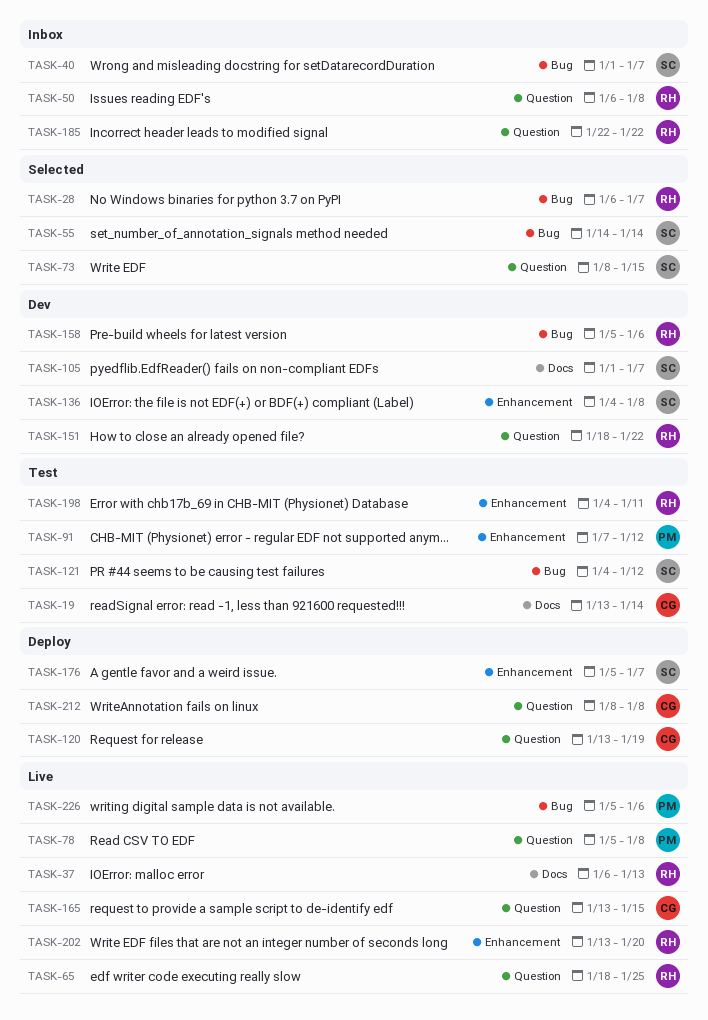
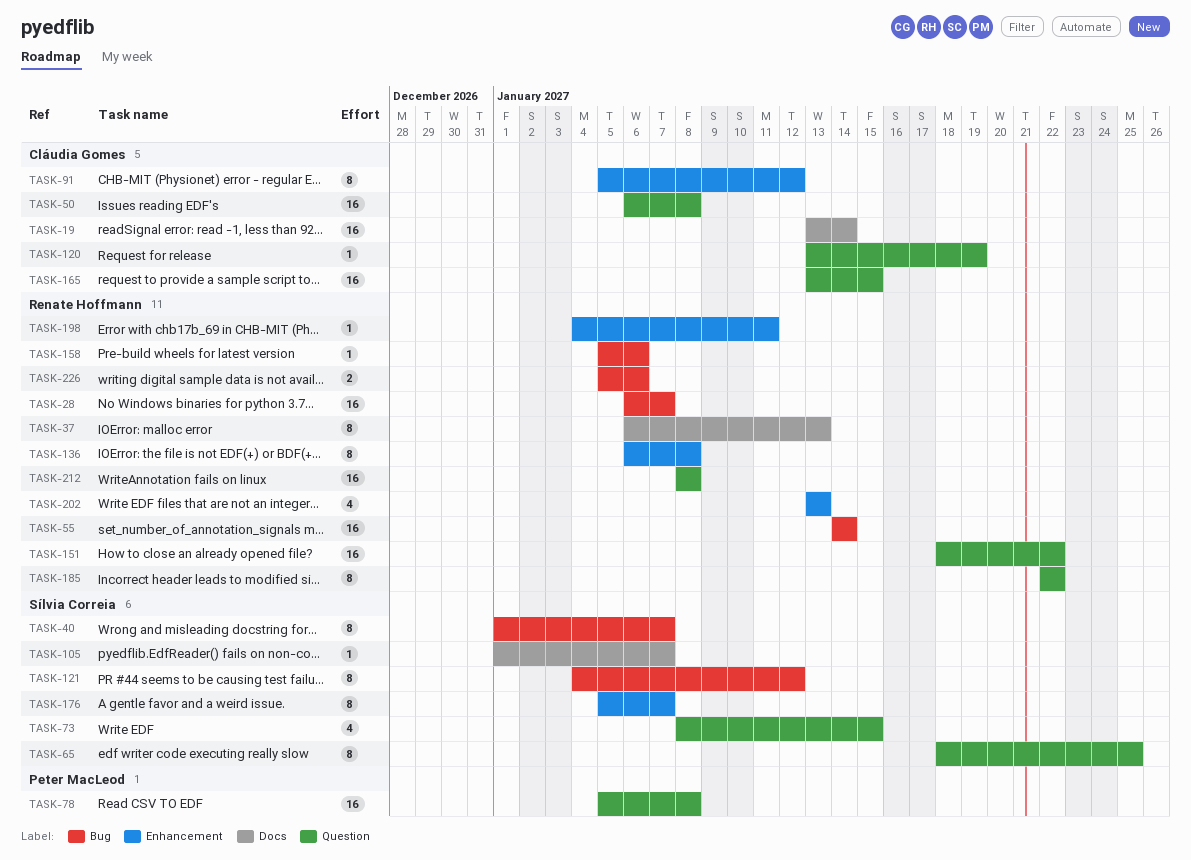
TASK-50, owner: Renate Hoffmann -> Cláudia Gomes
TASK-55, owner: Sílvia Correia -> Renate Hoffmann
TASK-65, owner: Renate Hoffmann -> Sílvia Correia
TASK-91, owner: Peter MacLeod -> Cláudia Gomes
TASK-91, start: Jan 7 -> Jan 5
TASK-136, owner: Sílvia Correia -> Renate Hoffmann
TASK-136, start: Jan 4 -> Jan 6
TASK-202, due: Jan 20 -> Jan 13
TASK-212, owner: Cláudia Gomes -> Renate Hoffmann
TASK-226, owner: Peter MacLeod -> Renate Hoffmann

